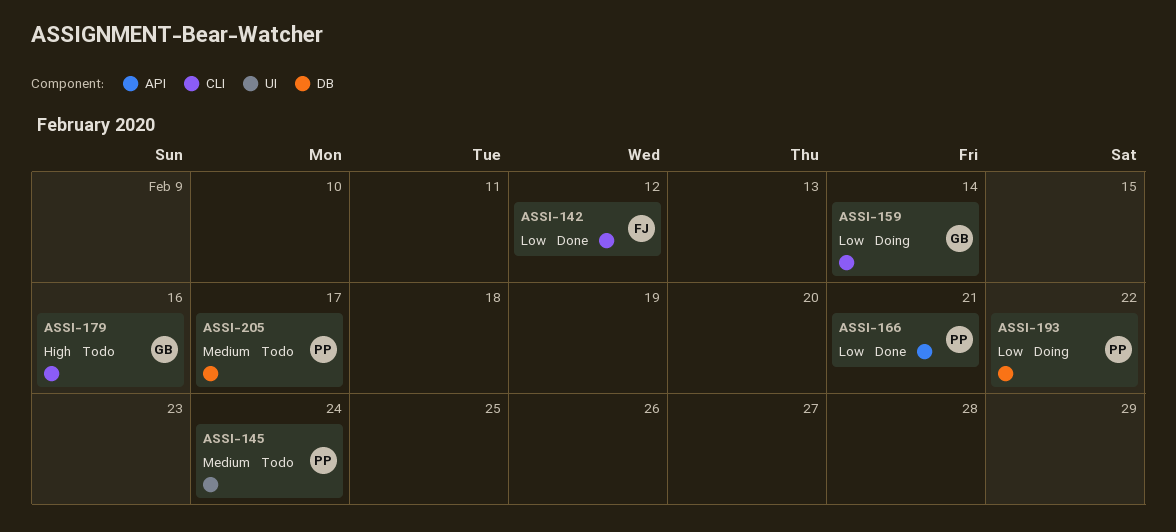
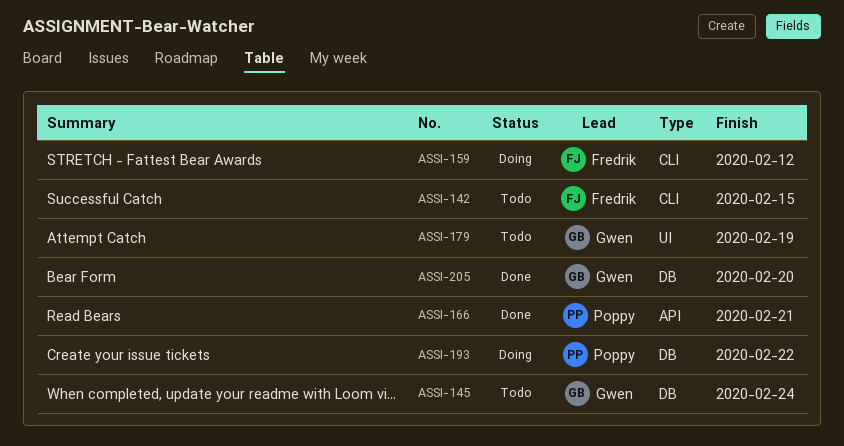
ASSI-142, status: Done -> Todo
ASSI-142, due: Feb 12 -> Feb 15
ASSI-145, owner: Poppy -> Gwen
ASSI-145, label: UI -> DB
ASSI-159, owner: Gwen -> Fredrik
ASSI-159, due: Feb 14 -> Feb 12
ASSI-179, label: CLI -> UI
ASSI-179, due: Feb 16 -> Feb 19
ASSI-205, status: Todo -> Done
ASSI-205, owner: Poppy -> Gwen
ASSI-205, due: Feb 17 -> Feb 20

